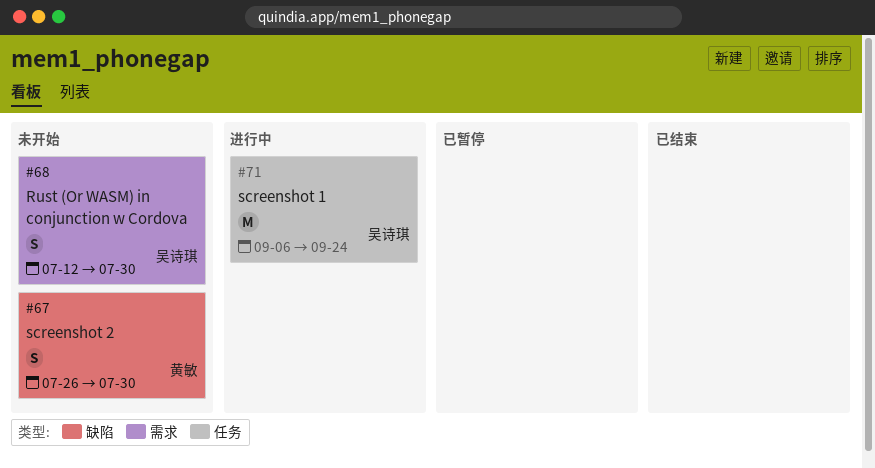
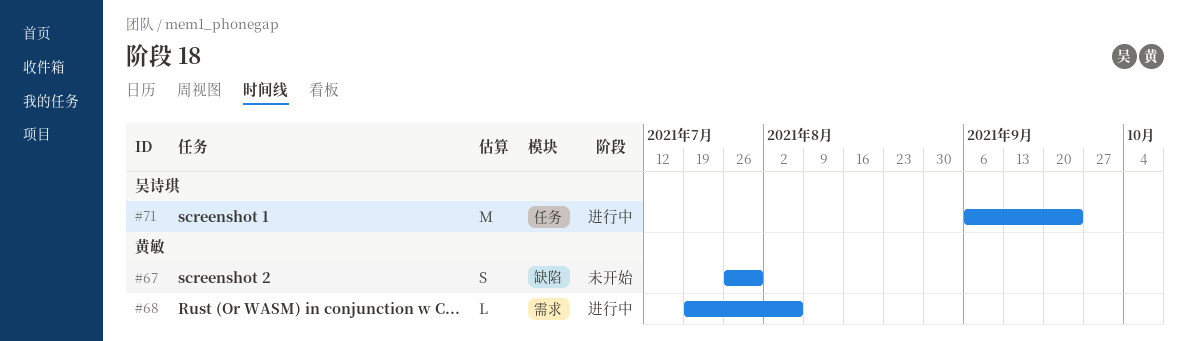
#68, status: 未开始 -> 进行中
#68, owner: 吴诗琪 -> 黄敏
#68, estimate: S -> L
#68, start: Jul 12 -> Jul 19
#68, due: Jul 30 -> Aug 6

